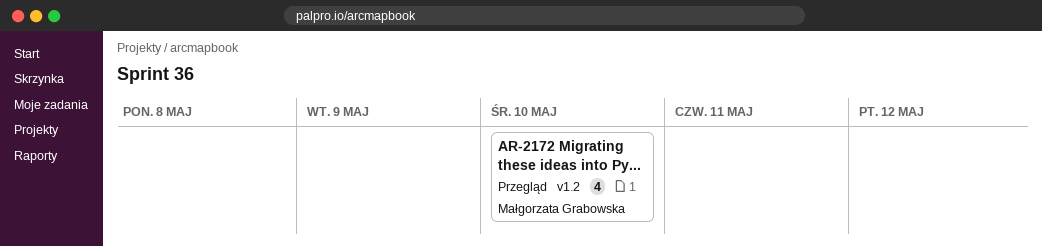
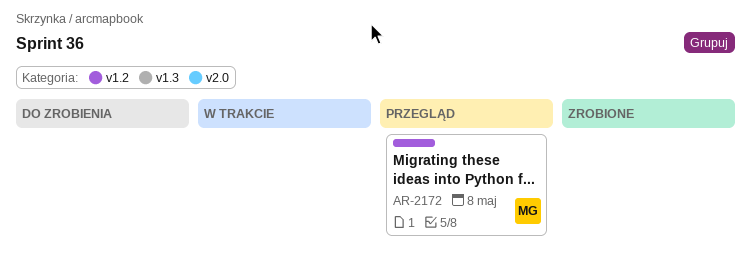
AR-2172, due: May 10 -> May 8

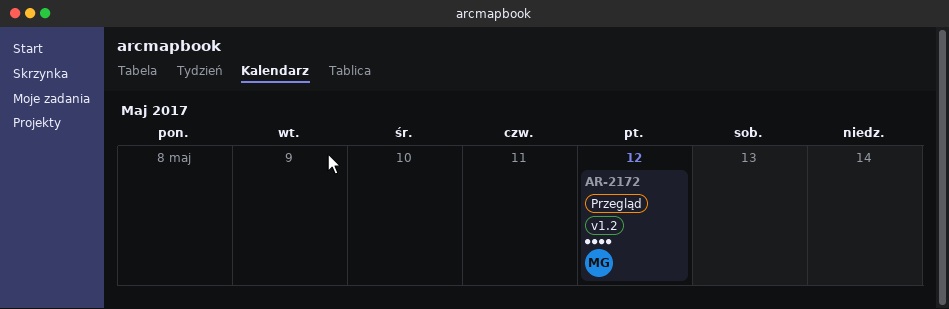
AR-2172, due: May 8 -> May 12

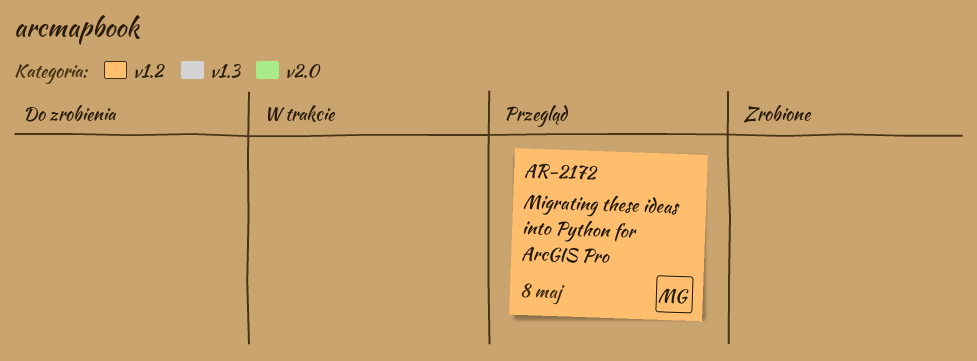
AR-2172, due: May 12 -> May 8

